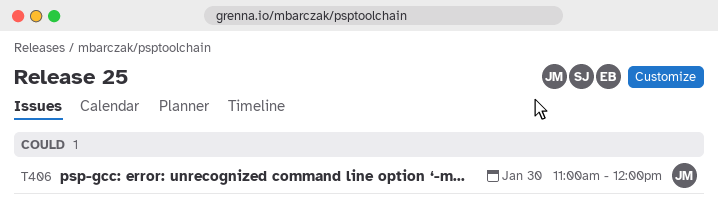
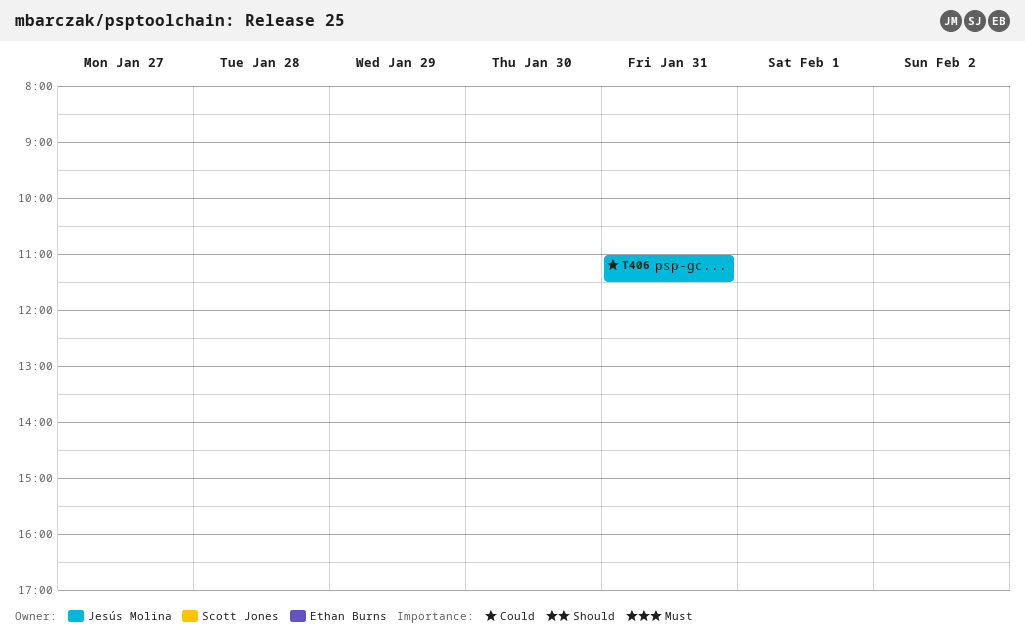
T406, day: Jan 30 -> Jan 31
T406, ends: 12:00 -> 11:30

